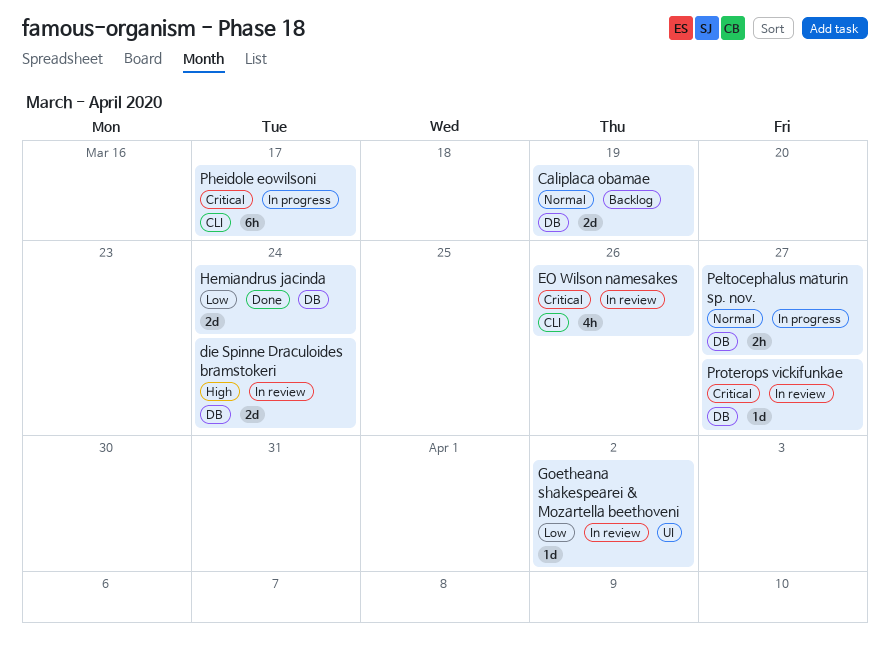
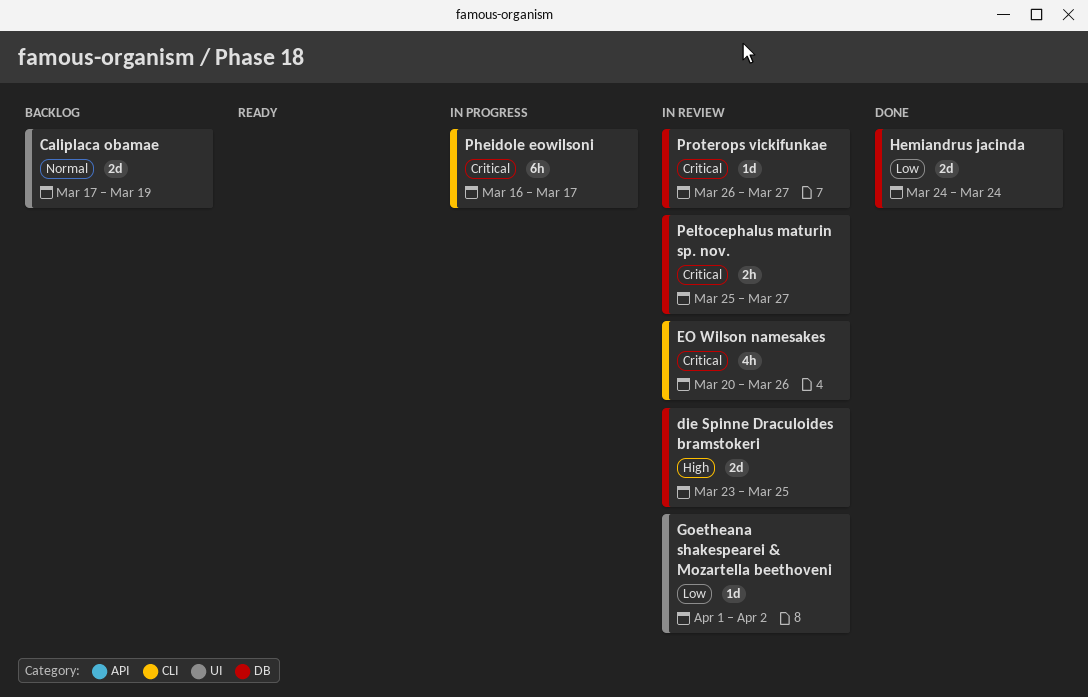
Caliplaca obamae, label: DB -> UI
die Spinne Draculoides bramstokeri, due: Mar 24 -> Mar 25
Peltocephalus maturin sp. nov., status: In progress -> In review
Peltocephalus maturin sp. nov., priority: Normal -> Critical

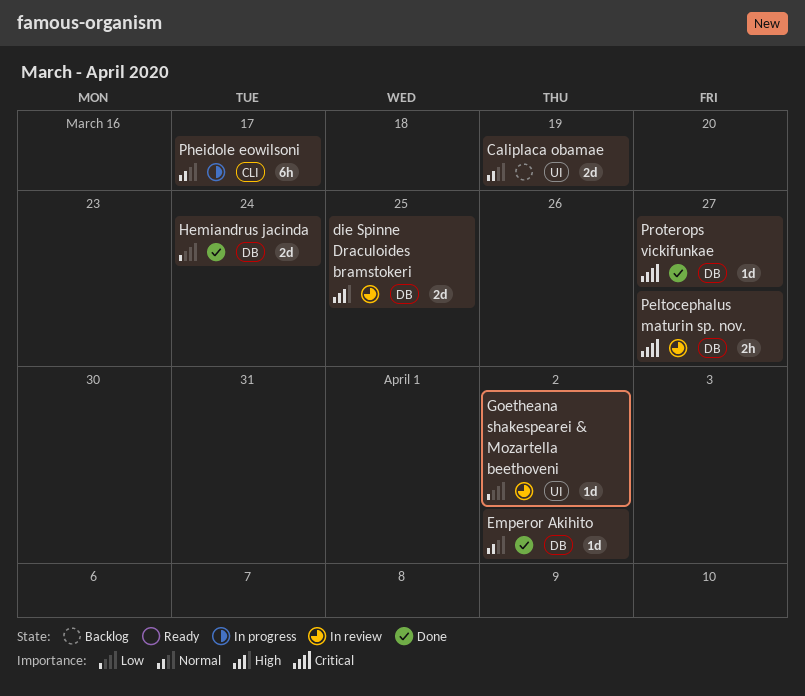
Emperor Akihito: none -> present
EO Wilson namesakes: present -> none
Pheidole eowilsoni, priority: Critical -> Normal
Proterops vickifunkae, status: In review -> Done

